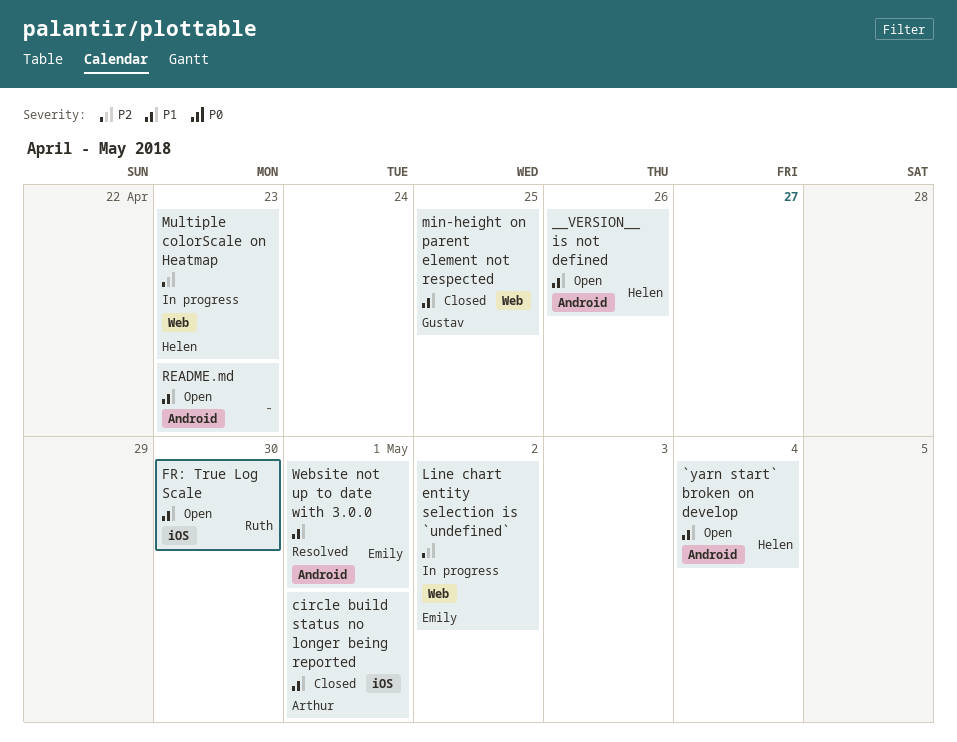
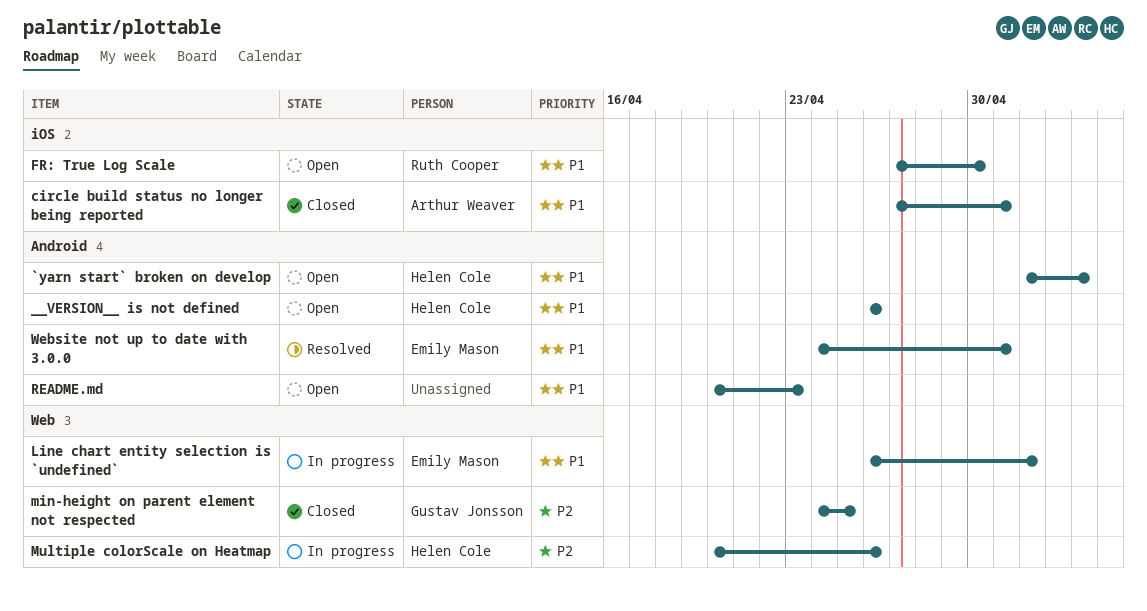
Line chart entity selection is `undefined`, priority: P2 -> P1
min-height on parent element not respected, priority: P1 -> P2
Multiple colorScale on Heatmap, due: Apr 23 -> Apr 26

